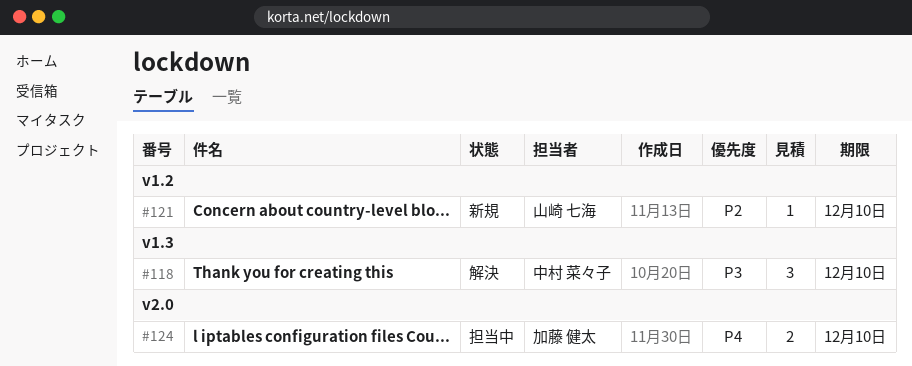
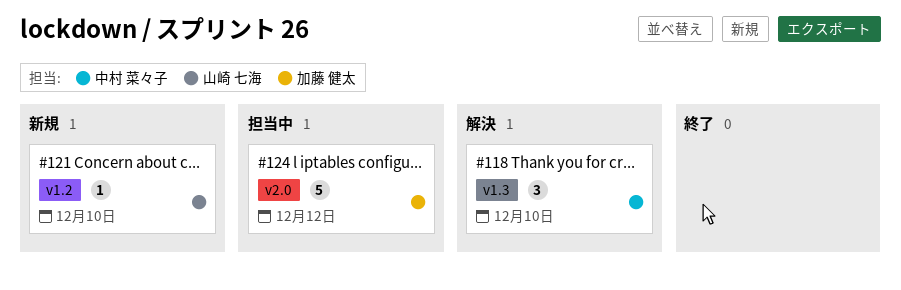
#124, estimate: 2 -> 5
#124, due: Dec 10 -> Dec 12

